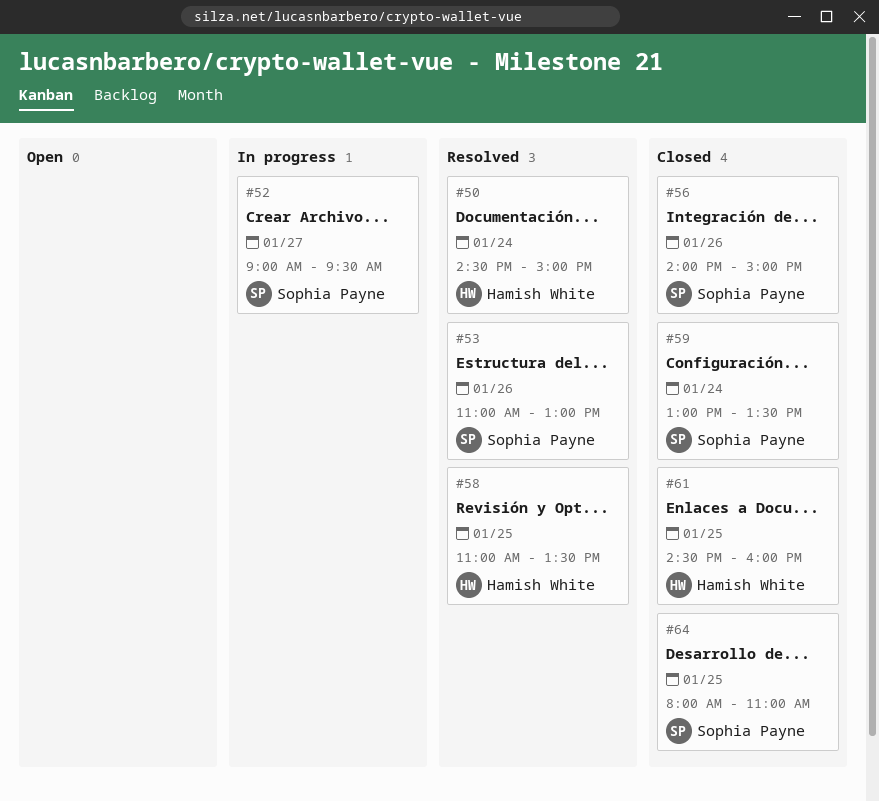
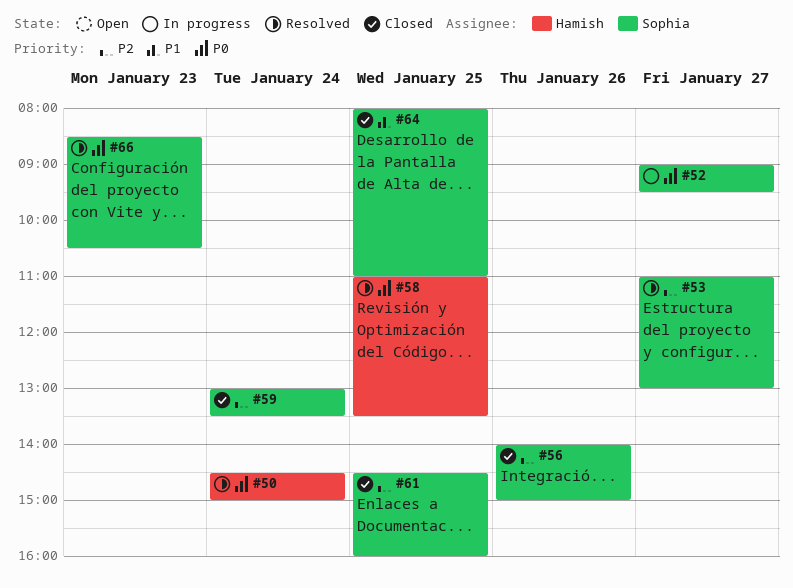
#53, day: Jan 26 -> Jan 27
#61, owner: Hamish White -> Sophia Payne
#66: none -> present

